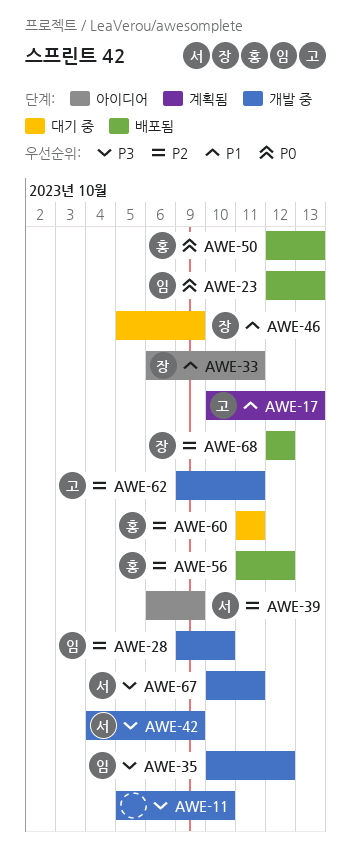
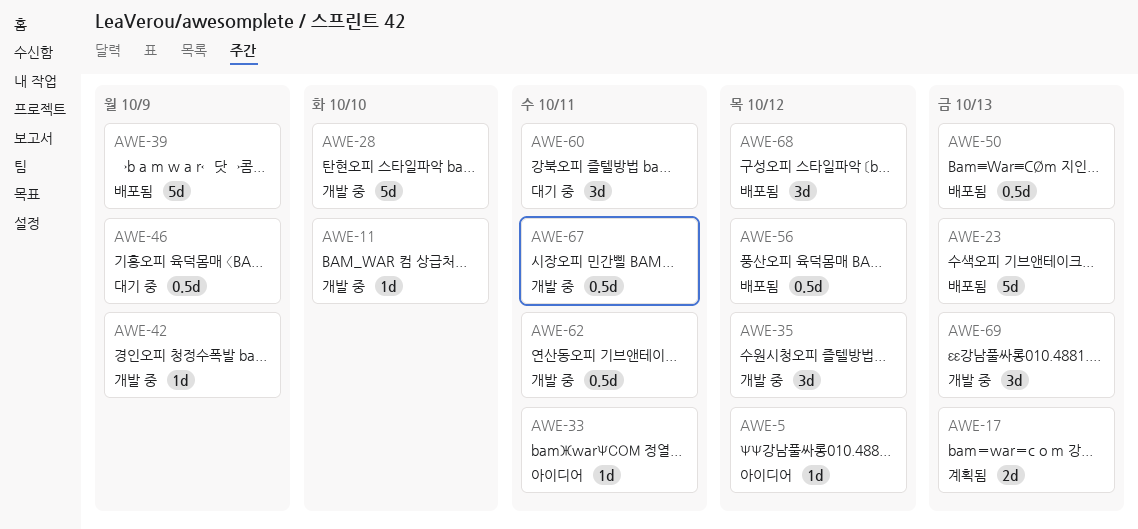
AWE-5: none -> present
AWE-39, status: 아이디어 -> 배포됨
AWE-69: none -> present

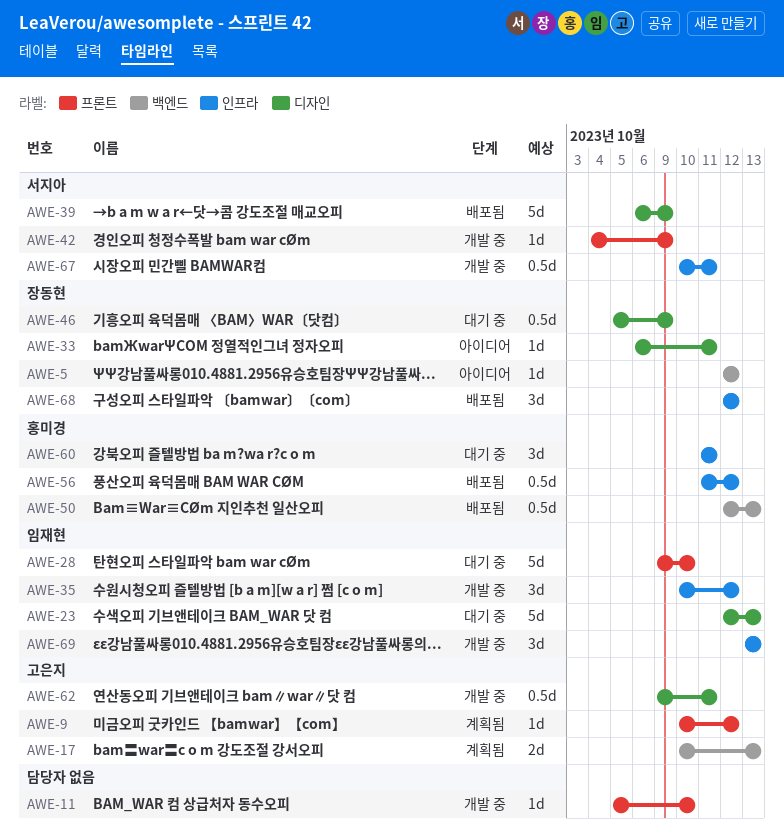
AWE-9: none -> present
AWE-23, status: 배포됨 -> 대기 중
AWE-28, status: 개발 중 -> 대기 중

